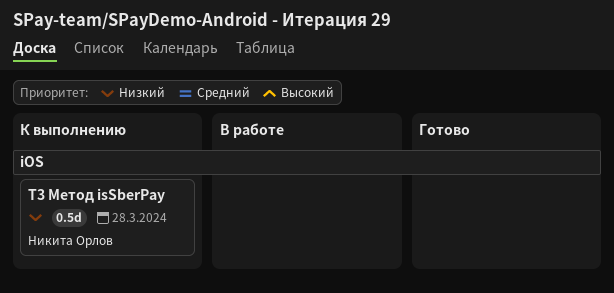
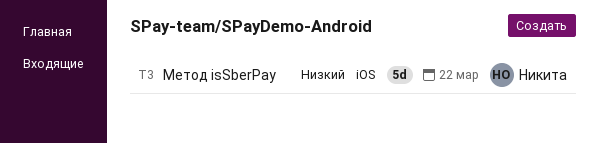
T3, estimate: 0.5d -> 5d
T3, due: Mar 28 -> Mar 22

